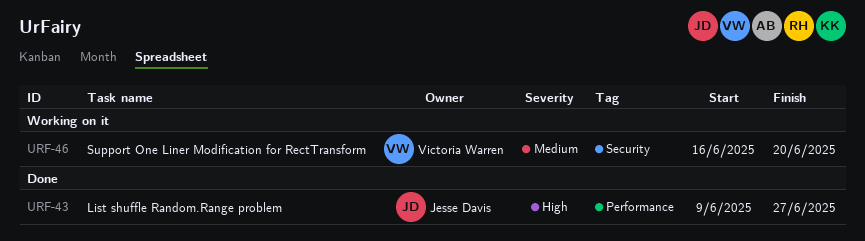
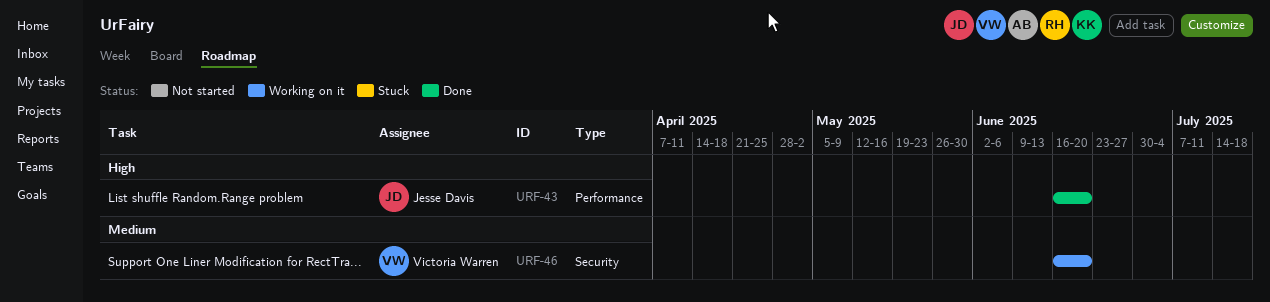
URF-43, start: Jun 9 -> Jun 16
URF-43, due: Jun 27 -> Jun 20

